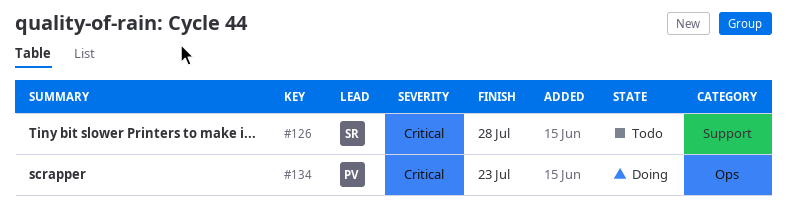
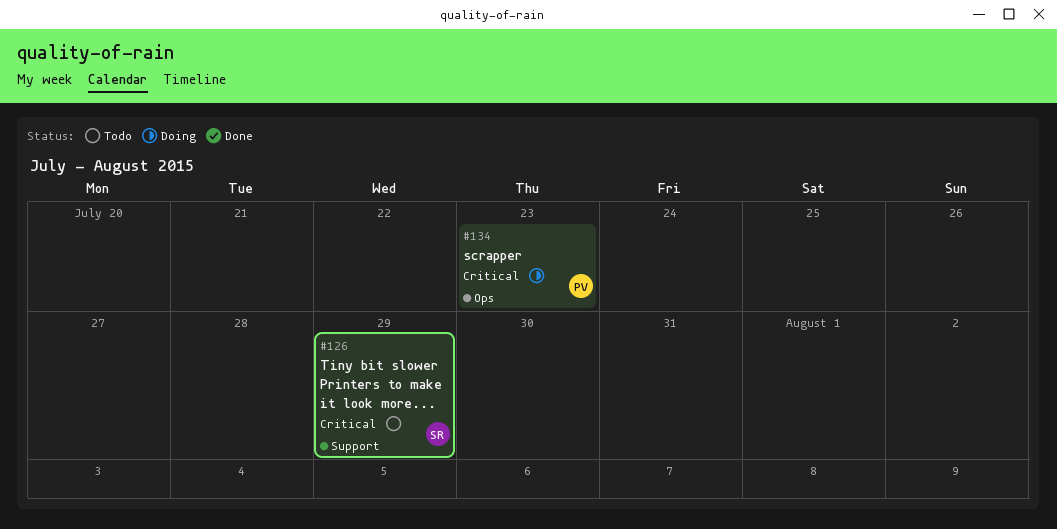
#126, due: Jul 28 -> Jul 29

